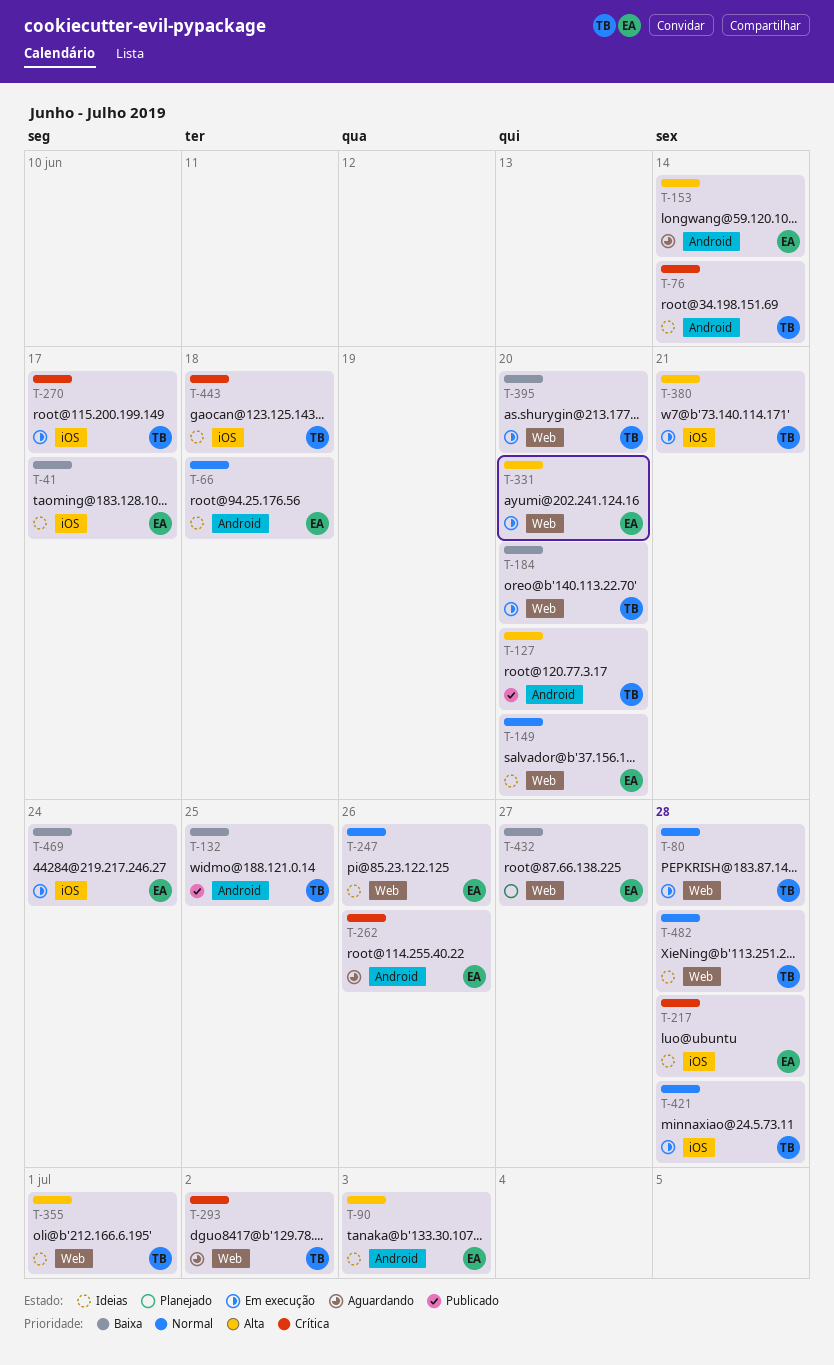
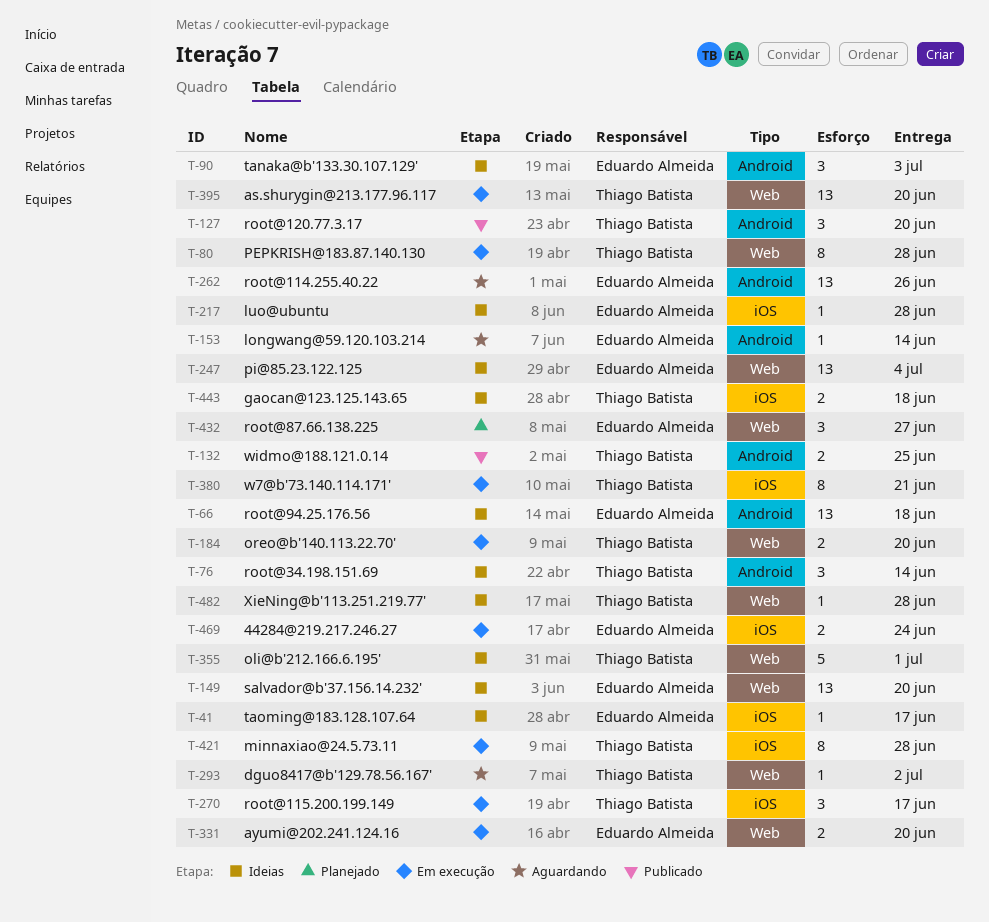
T-247, due: Jun 26 -> Jul 4

